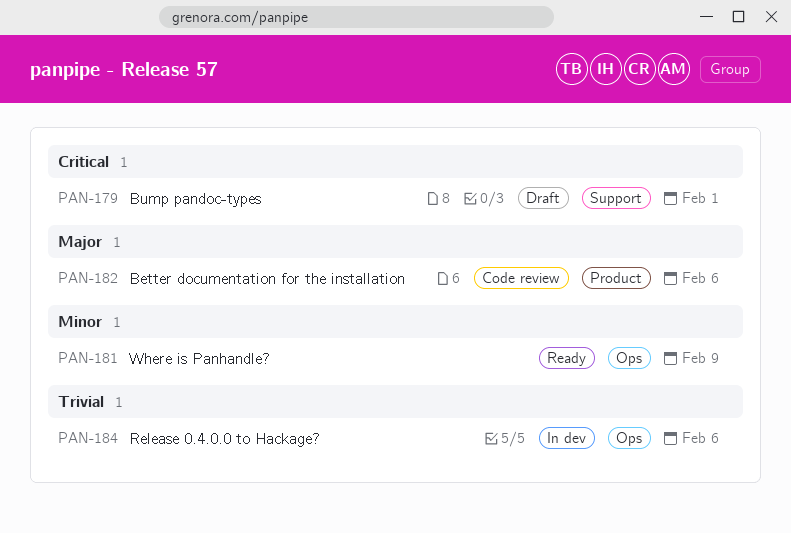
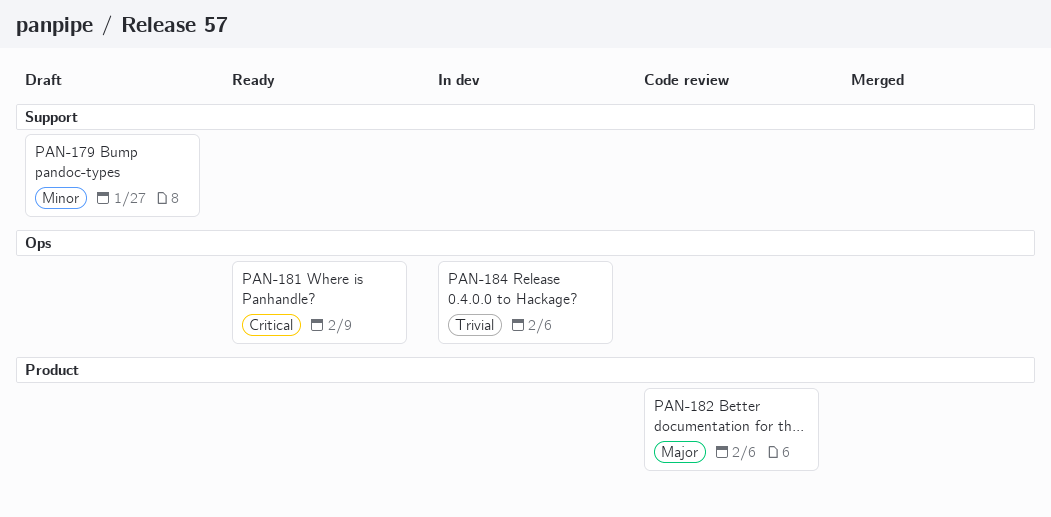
PAN-179, priority: Critical -> Minor
PAN-179, due: Feb 1 -> Jan 27
PAN-181, priority: Minor -> Critical

